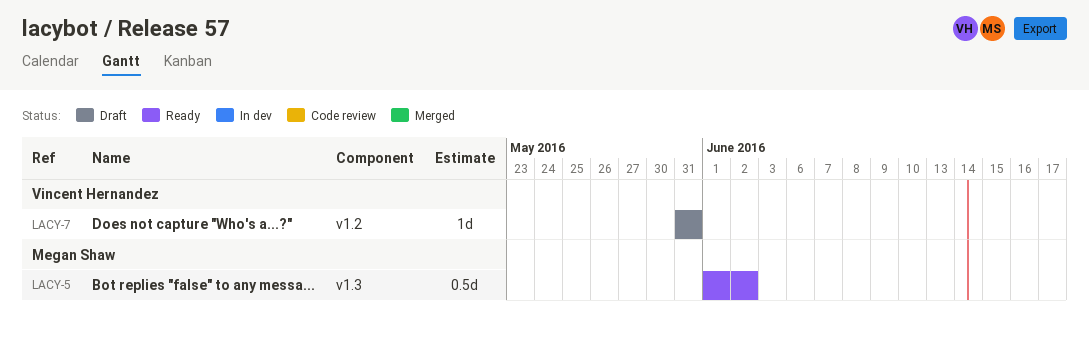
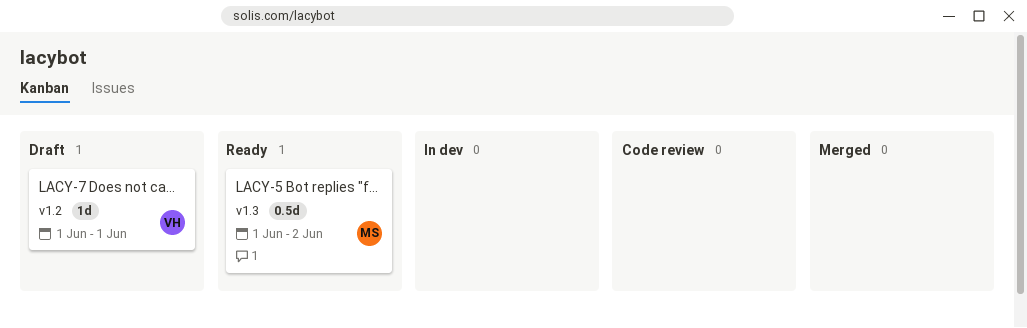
LACY-7, start: May 31 -> Jun 1
LACY-7, due: May 31 -> Jun 1

